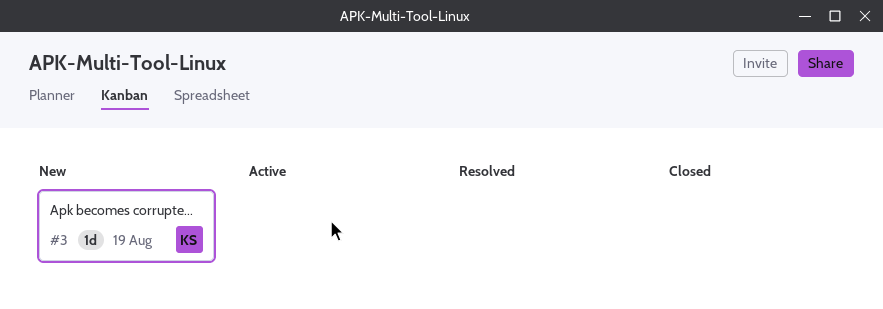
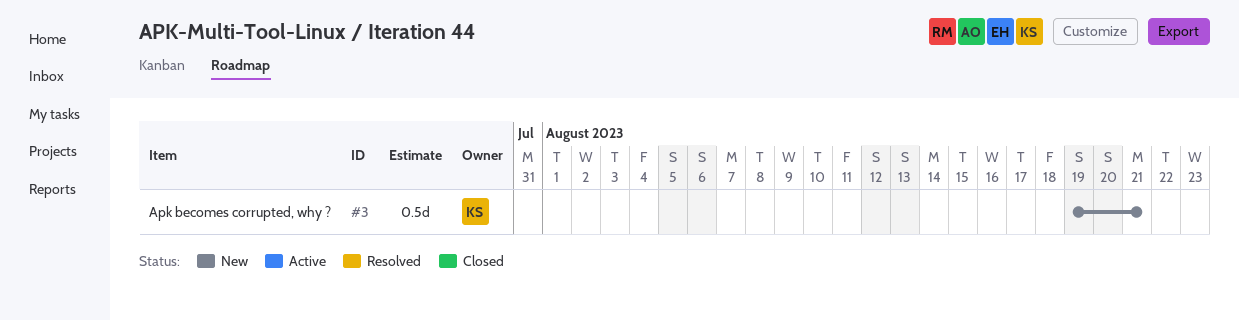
#3, estimate: 1d -> 0.5d
#3, due: Aug 19 -> Aug 21

